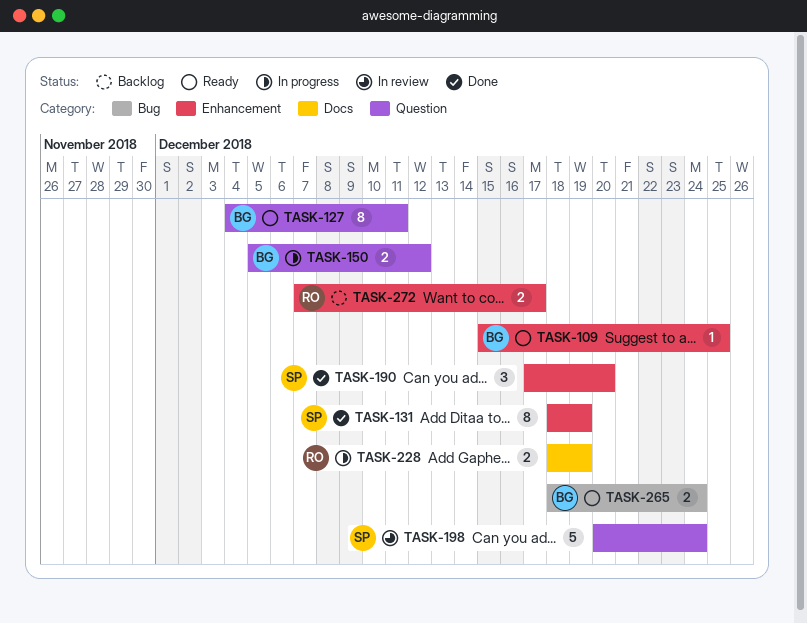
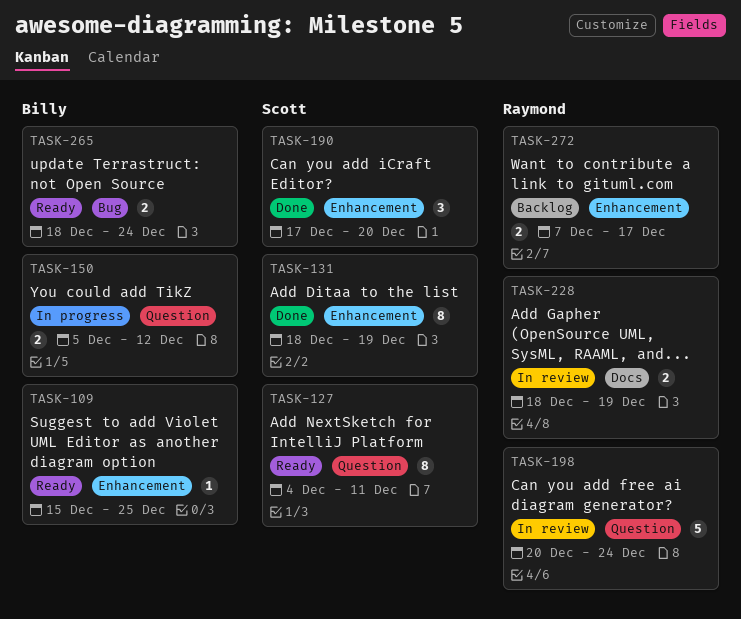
TASK-127, owner: Billy -> Scott
TASK-198, owner: Scott -> Raymond
TASK-228, status: In progress -> In review

